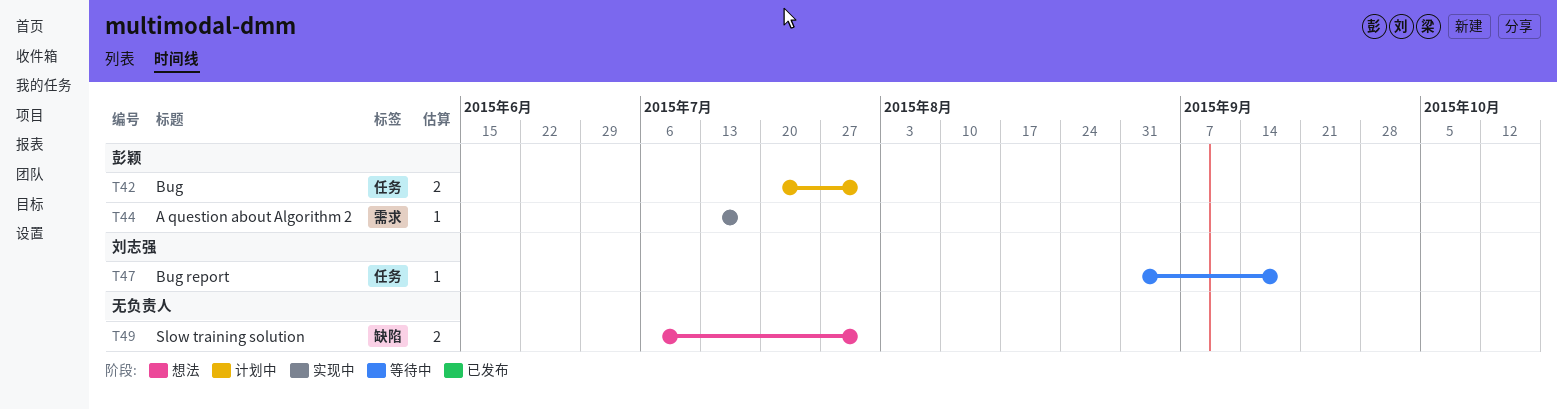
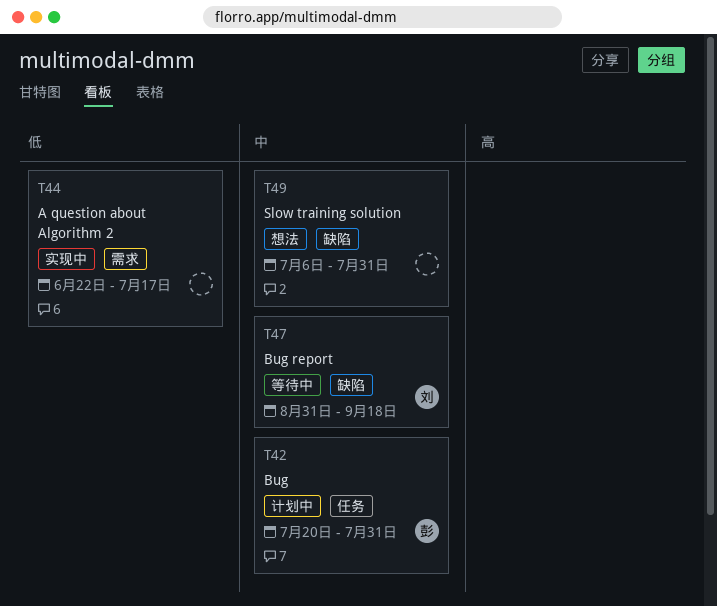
T44, owner: 彭颖 -> none
T44, start: Jul 13 -> Jun 22
T47, label: 任务 -> 缺陷

